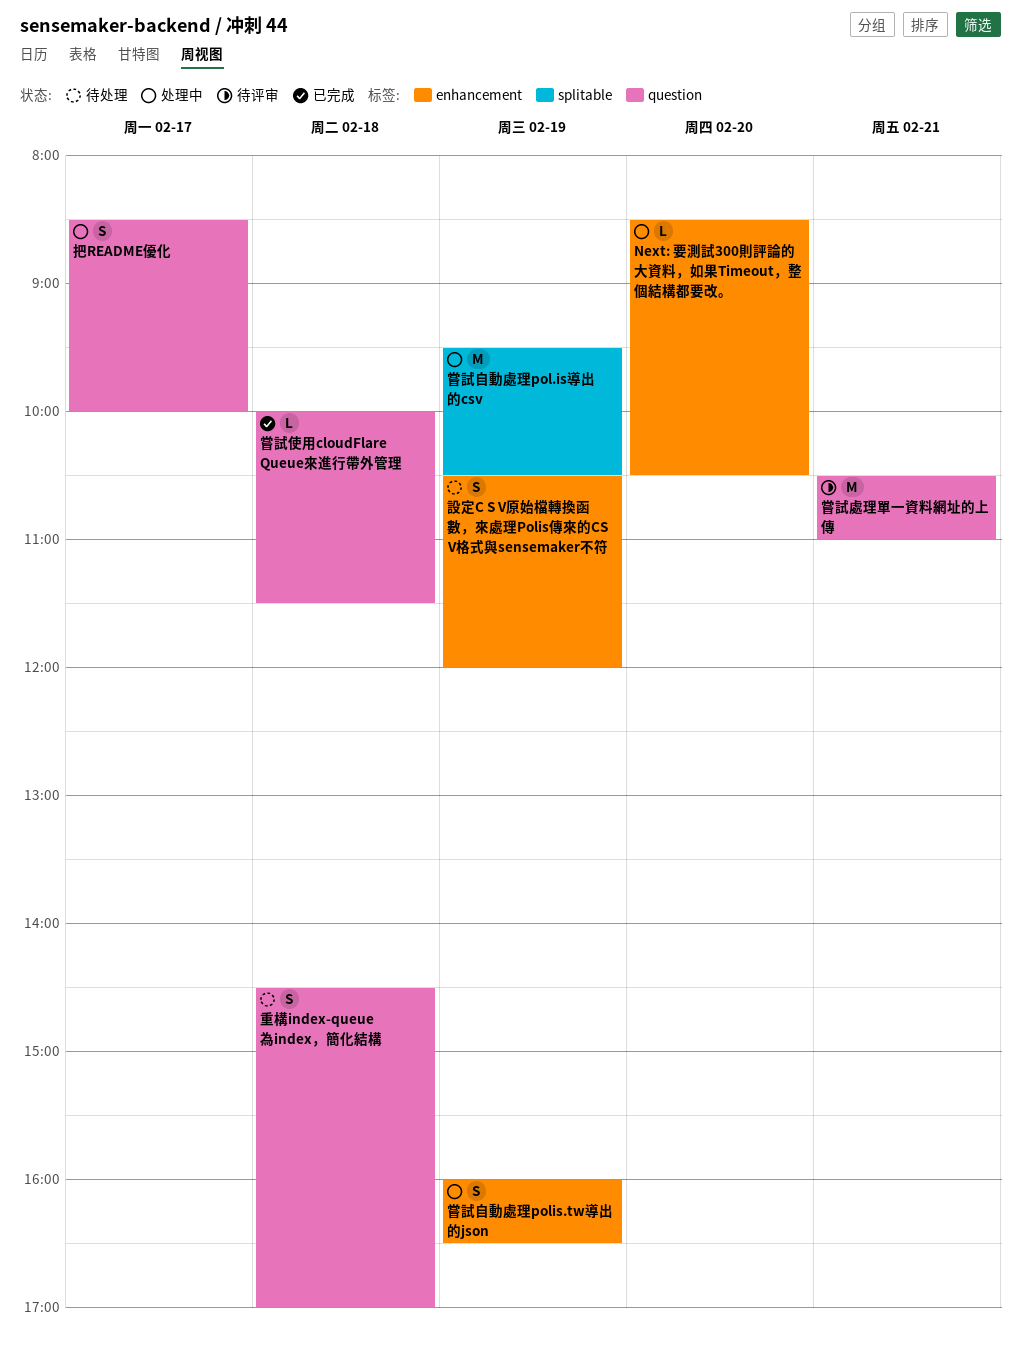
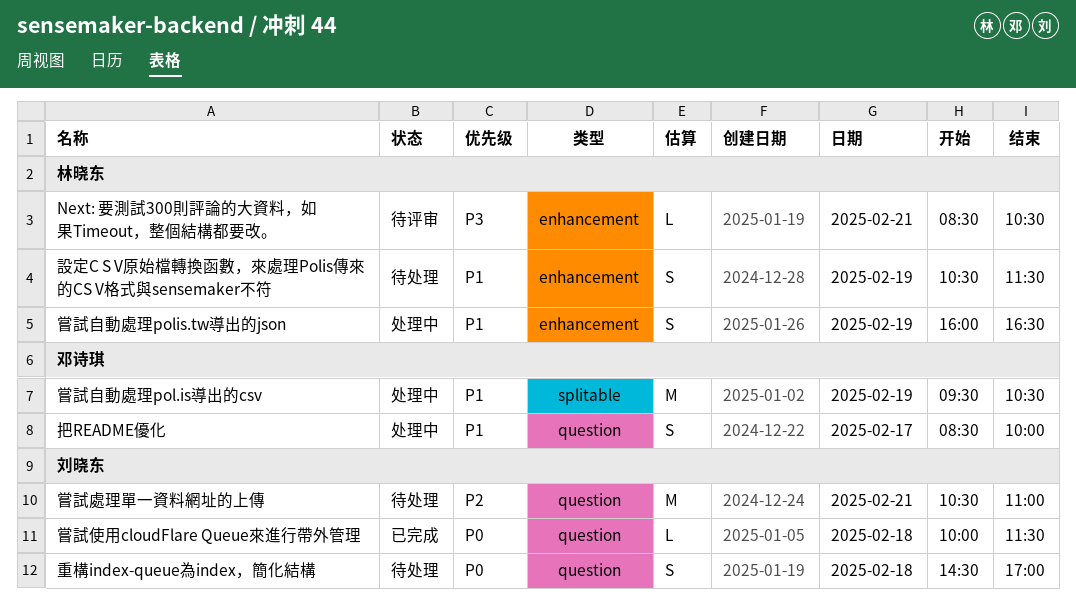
Next: 要測試300則評論的大資料，如果Timeout，整個結構都要改。, status: 处理中 -> 待评审
Next: 要測試300則評論的大資料，如果Timeout，整個結構都要改。, day: Feb 20 -> Feb 21
嘗試處理單一資料網址的上傳, status: 待评审 -> 待处理
設定C S V原始檔轉換函數，來處理Polis傳來的CS V格式與sensemaker不符, ends: 12:00 -> 11:30

